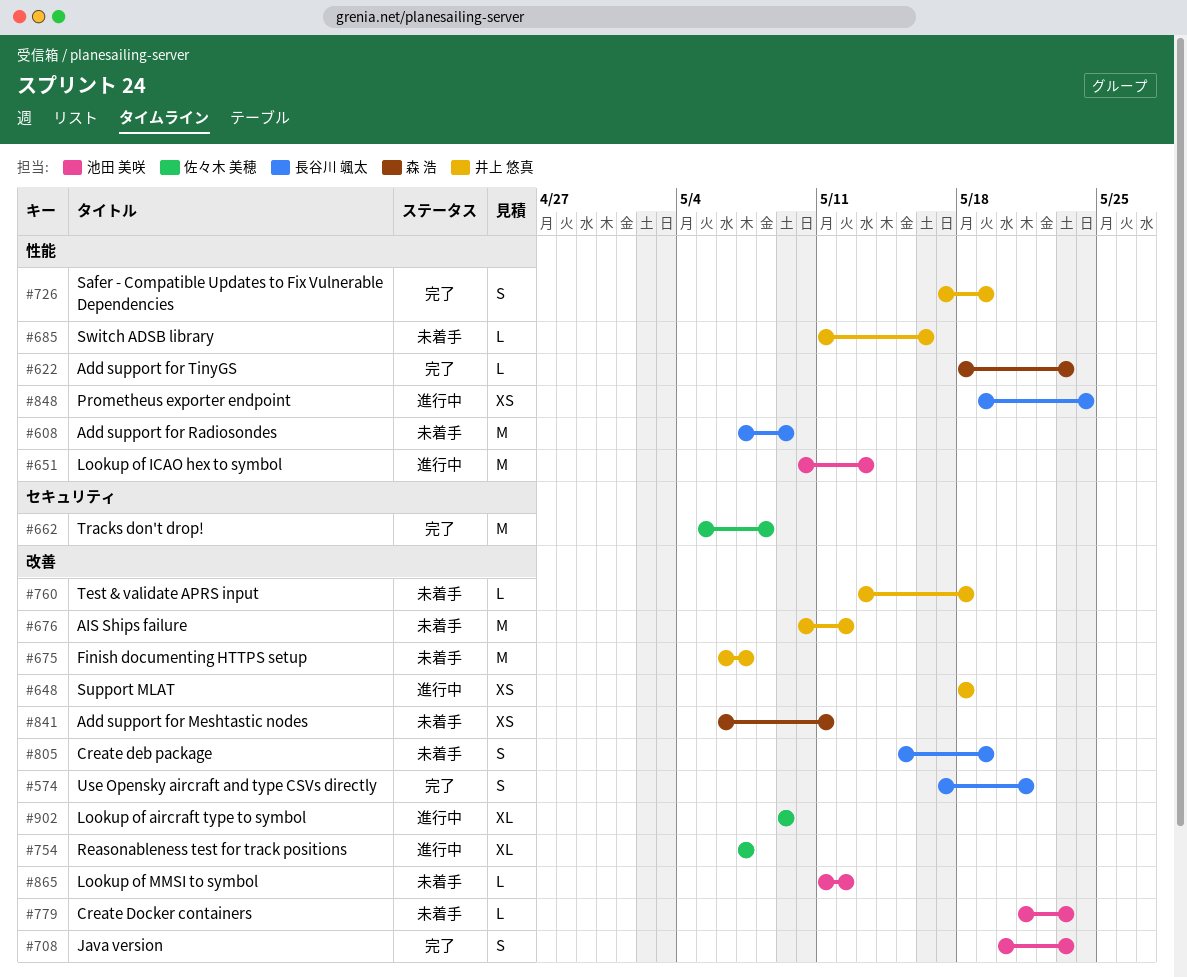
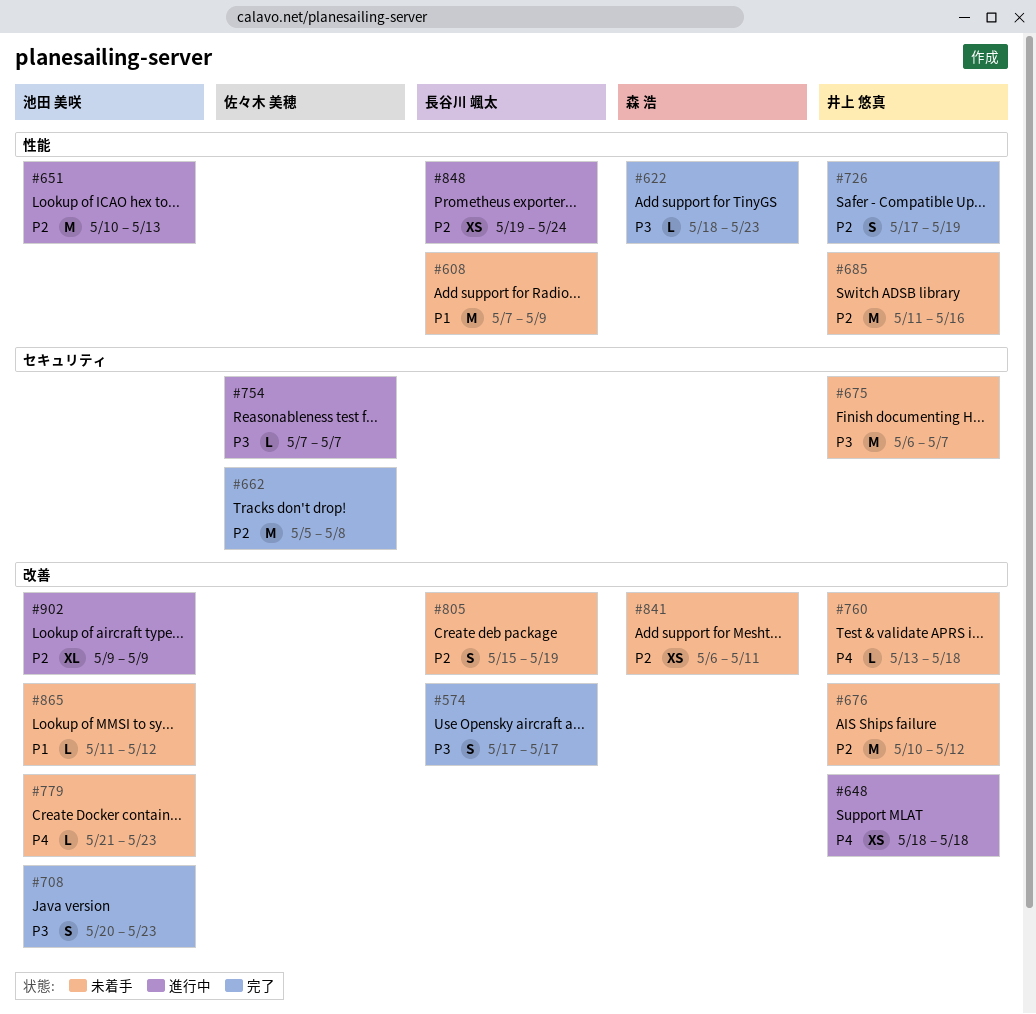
#574, due: May 21 -> May 17
#675, label: 改善 -> セキュリティ
#685, estimate: L -> M
#754, label: 改善 -> セキュリティ
#754, estimate: XL -> L
#902, owner: 佐々木 美穂 -> 池田 美咲

